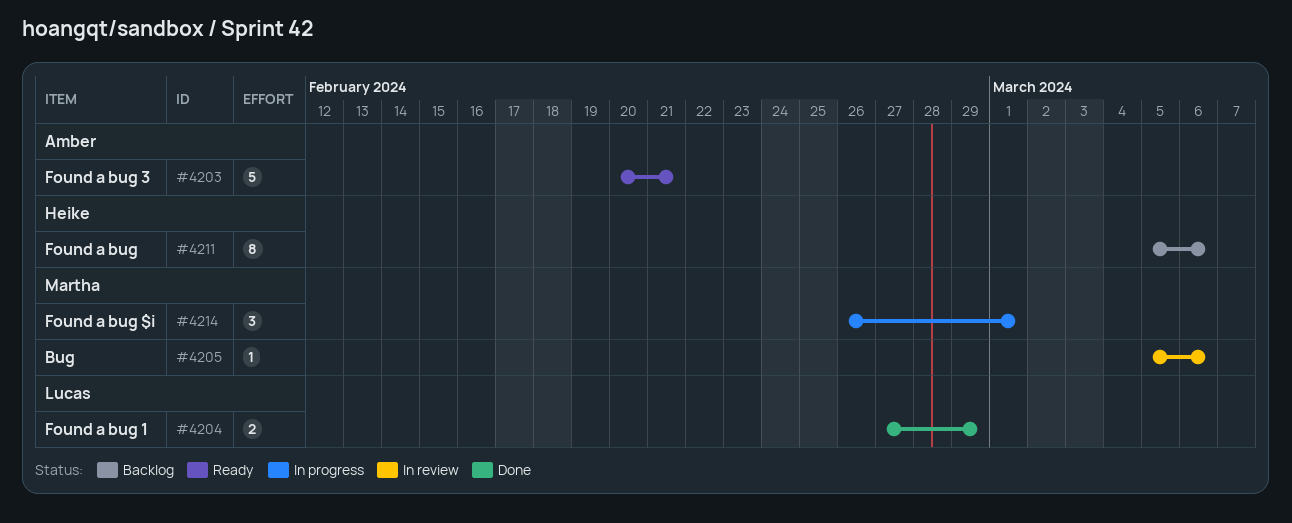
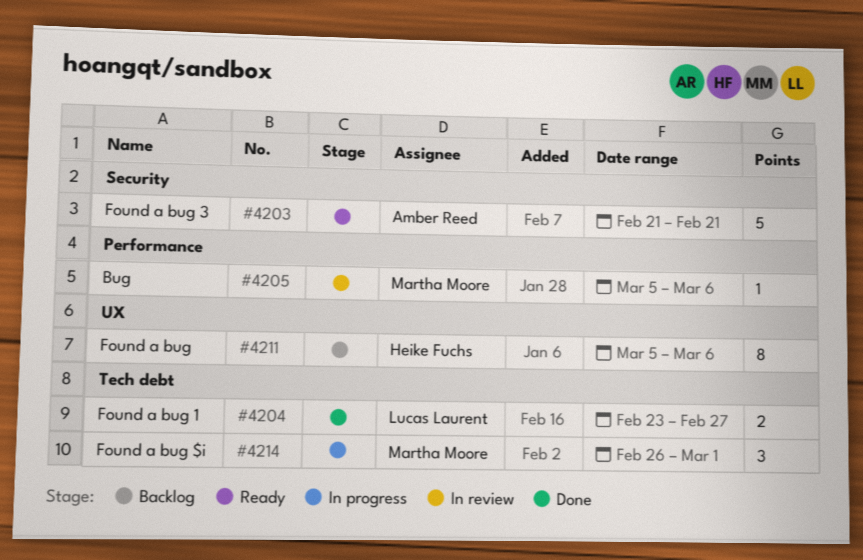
#4203, start: Feb 20 -> Feb 21
#4204, start: Feb 27 -> Feb 23
#4204, due: Feb 29 -> Feb 27

